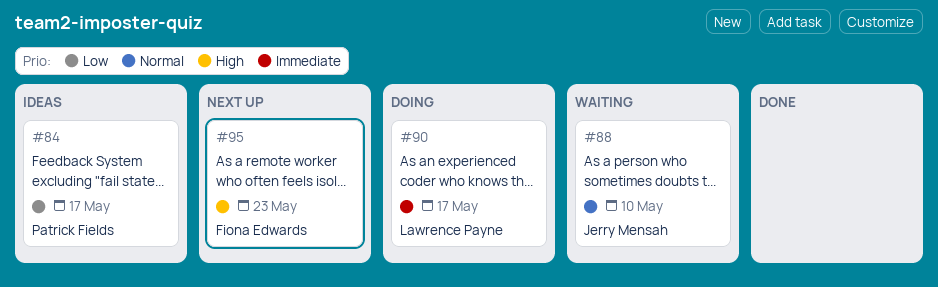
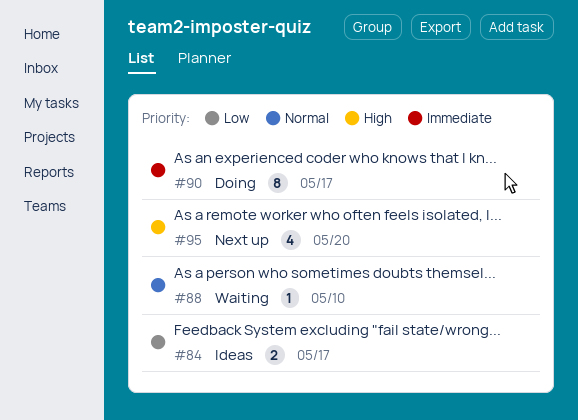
#95, due: May 23 -> May 20

